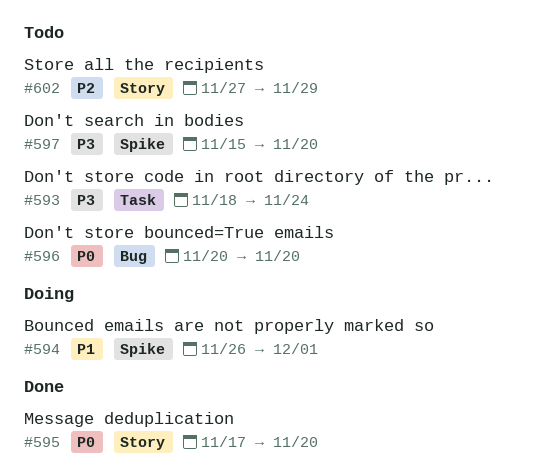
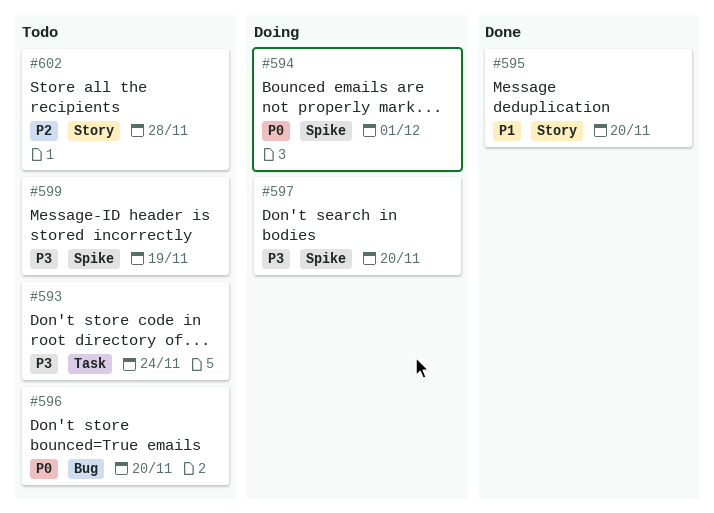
#594, priority: P1 -> P0
#595, priority: P0 -> P1
#597, status: Todo -> Doing
#599: none -> present
#602, due: Nov 29 -> Nov 28

